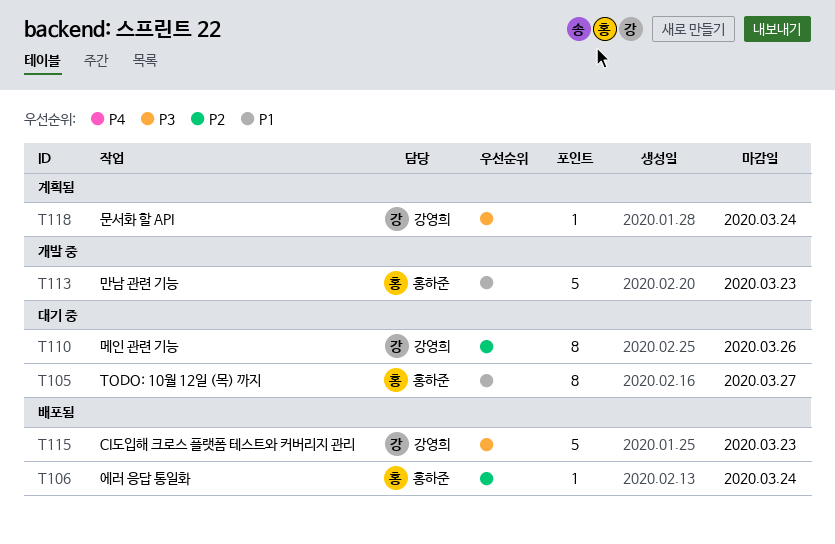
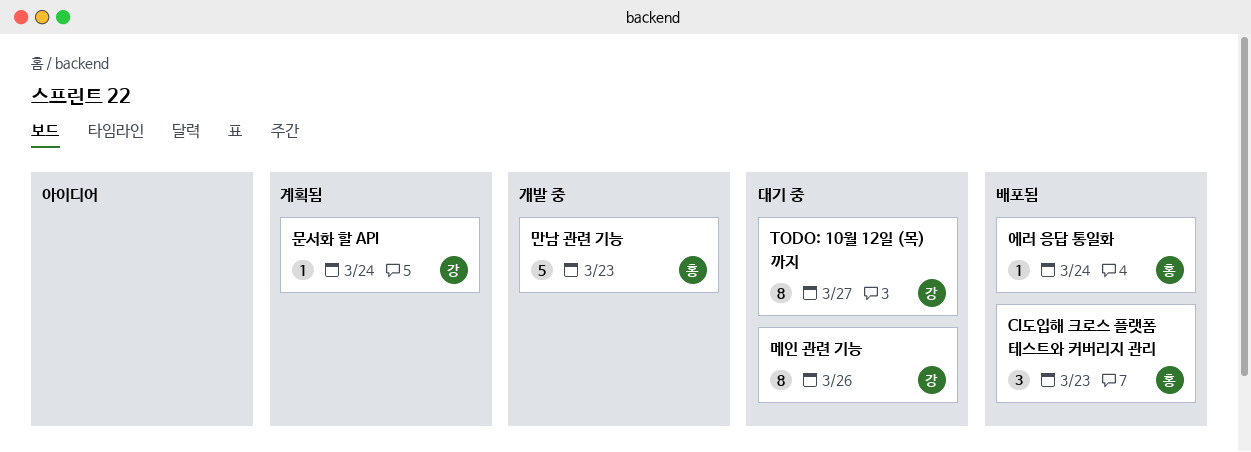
CI도입해 크로스 플랫폼 테스트와 커버리지 관리, owner: 강영희 -> 홍하준
CI도입해 크로스 플랫폼 테스트와 커버리지 관리, estimate: 5 -> 3
TODO: 10월 12일 (목) 까지, owner: 홍하준 -> 강영희

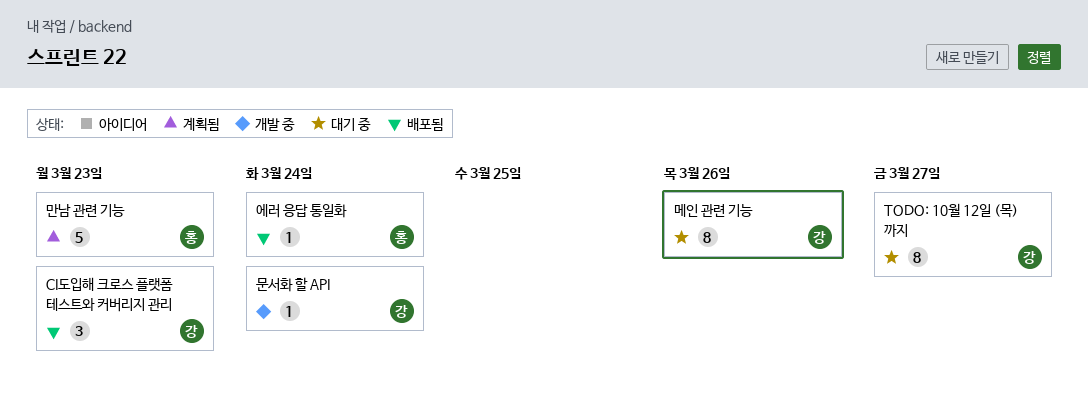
CI도입해 크로스 플랫폼 테스트와 커버리지 관리, owner: 홍 -> 강
만남 관련 기능, status: 개발 중 -> 계획됨
문서화 할 API, status: 계획됨 -> 개발 중

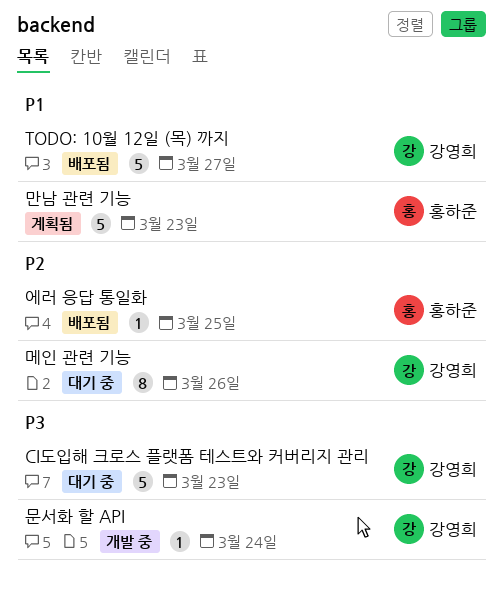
CI도입해 크로스 플랫폼 테스트와 커버리지 관리, status: 배포됨 -> 대기 중
CI도입해 크로스 플랫폼 테스트와 커버리지 관리, estimate: 3 -> 5
TODO: 10월 12일 (목) 까지, status: 대기 중 -> 배포됨
TODO: 10월 12일 (목) 까지, estimate: 8 -> 5
에러 응답 통일화, due: Mar 24 -> Mar 25

